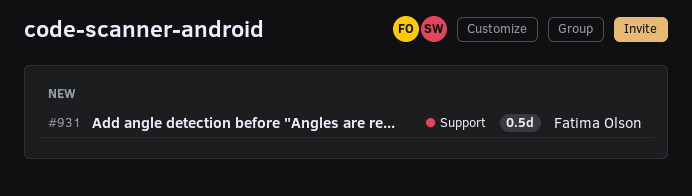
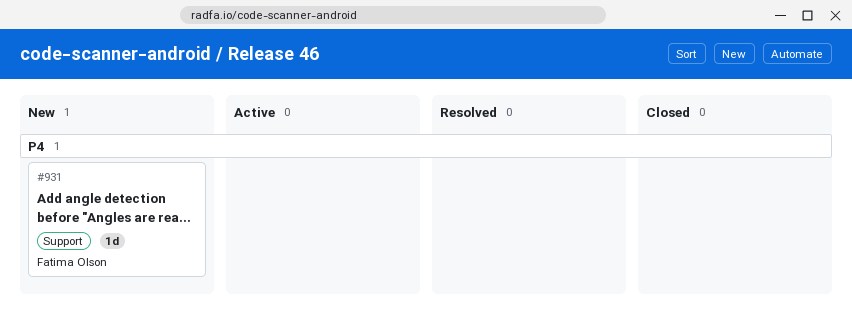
#931, estimate: 0.5d -> 1d

